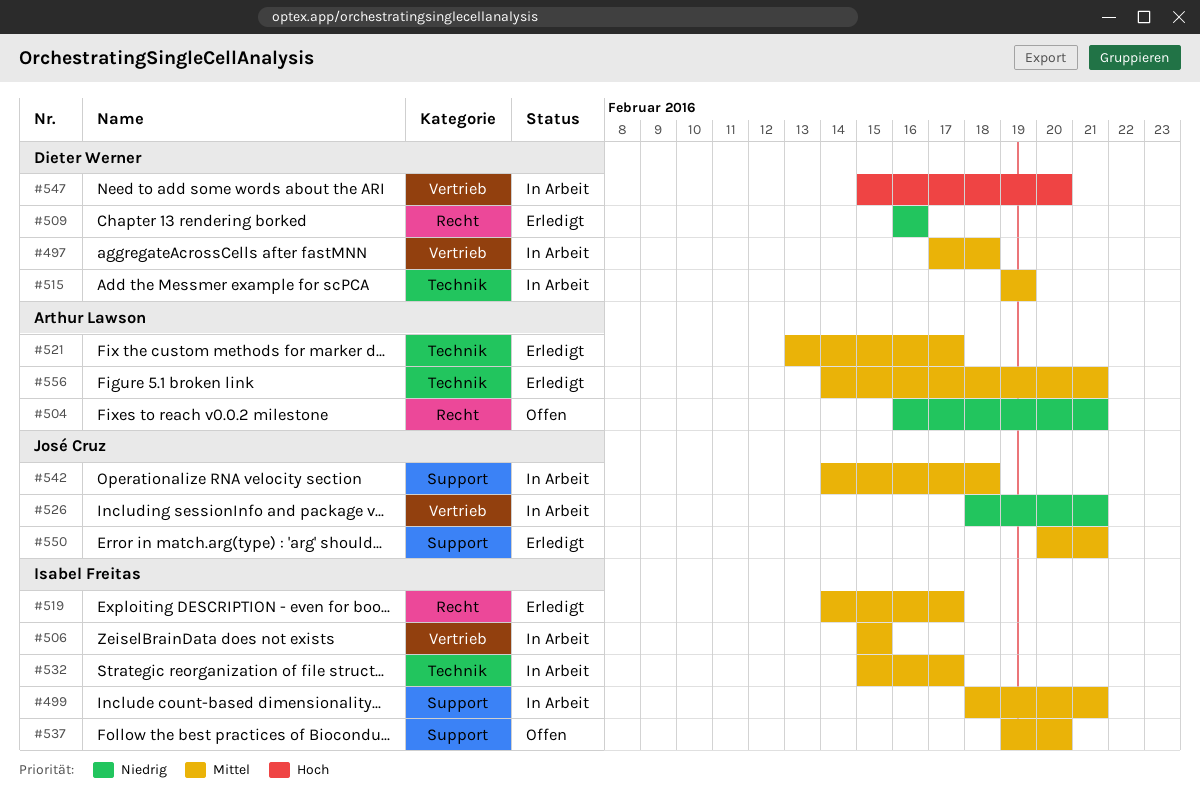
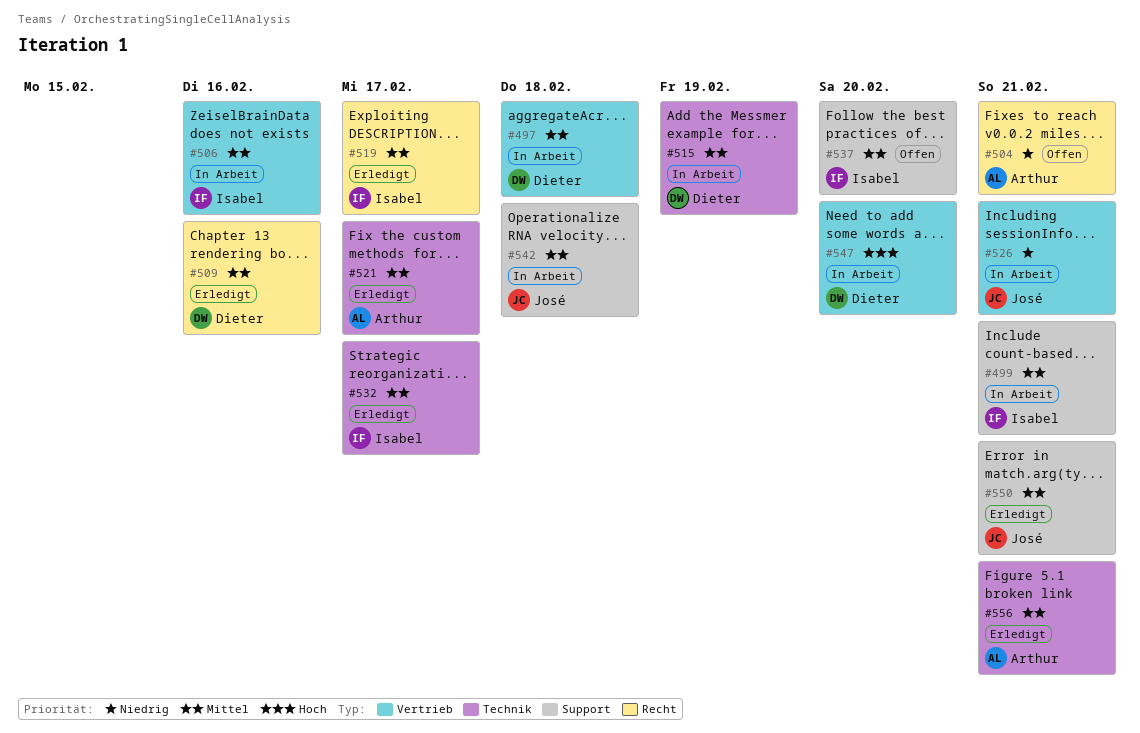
#506, due: Feb 15 -> Feb 16
#509, priority: Niedrig -> Mittel
#532, status: In Arbeit -> Erledigt

